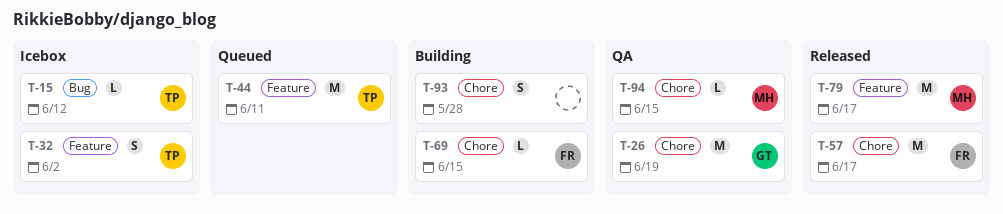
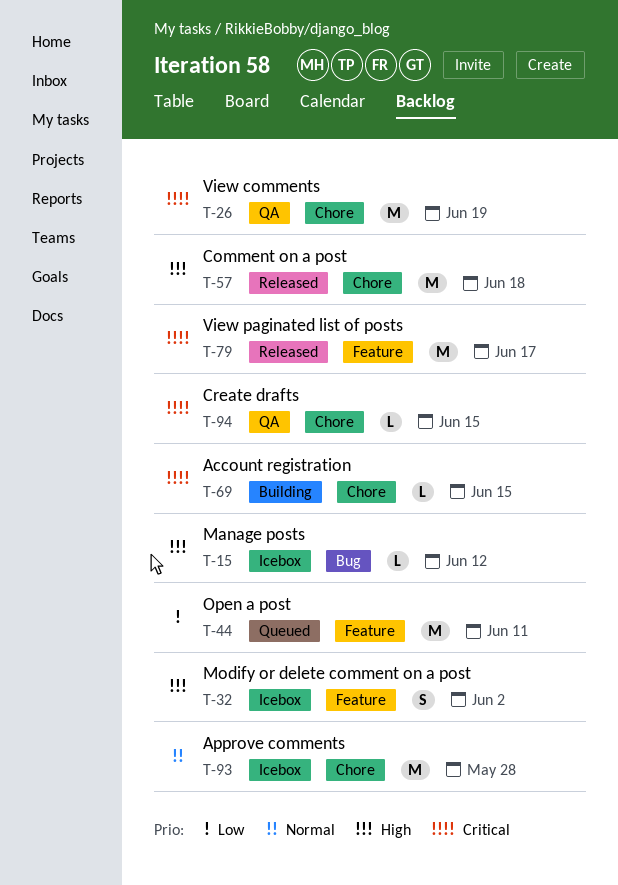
T-57, due: Jun 17 -> Jun 18
T-93, status: Building -> Icebox
T-93, estimate: S -> M

